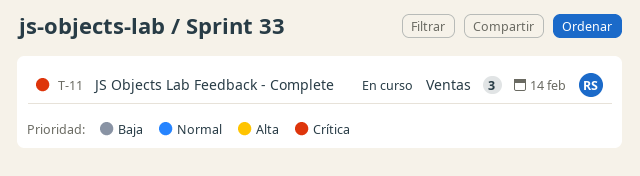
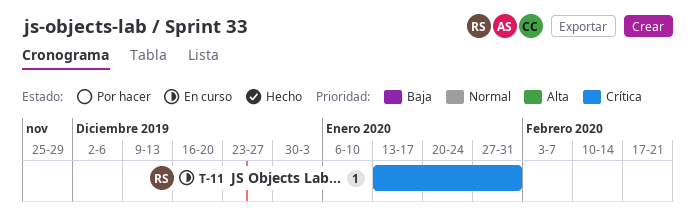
T-11, estimate: 3 -> 1
T-11, due: Feb 14 -> Jan 31

